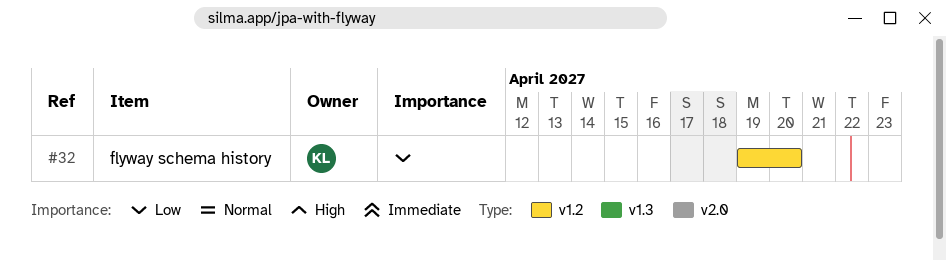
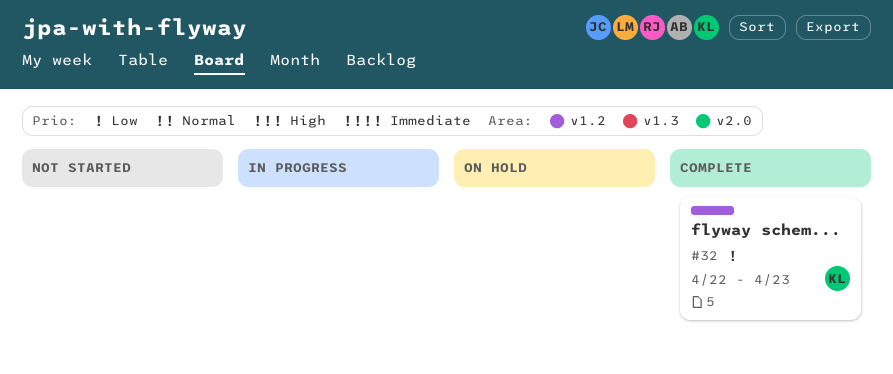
#32, start: Apr 19 -> Apr 22
#32, due: Apr 20 -> Apr 23

